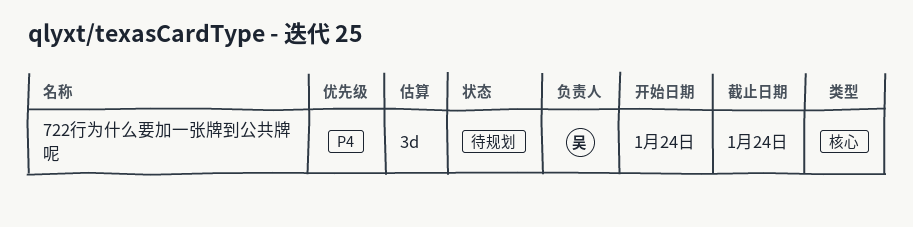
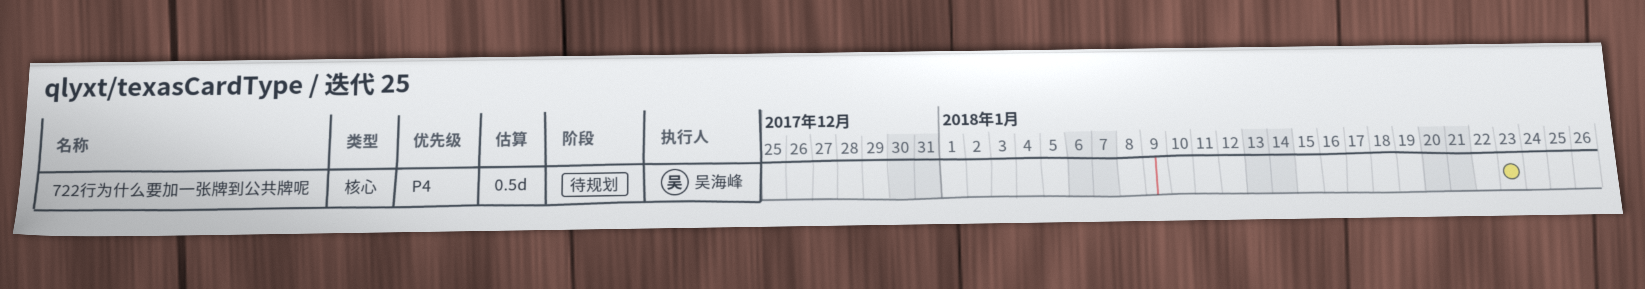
722行为什么要加一张牌到公共牌呢, estimate: 3d -> 0.5d
722行为什么要加一张牌到公共牌呢, start: Jan 24 -> Jan 23
722行为什么要加一张牌到公共牌呢, due: Jan 24 -> Jan 23

